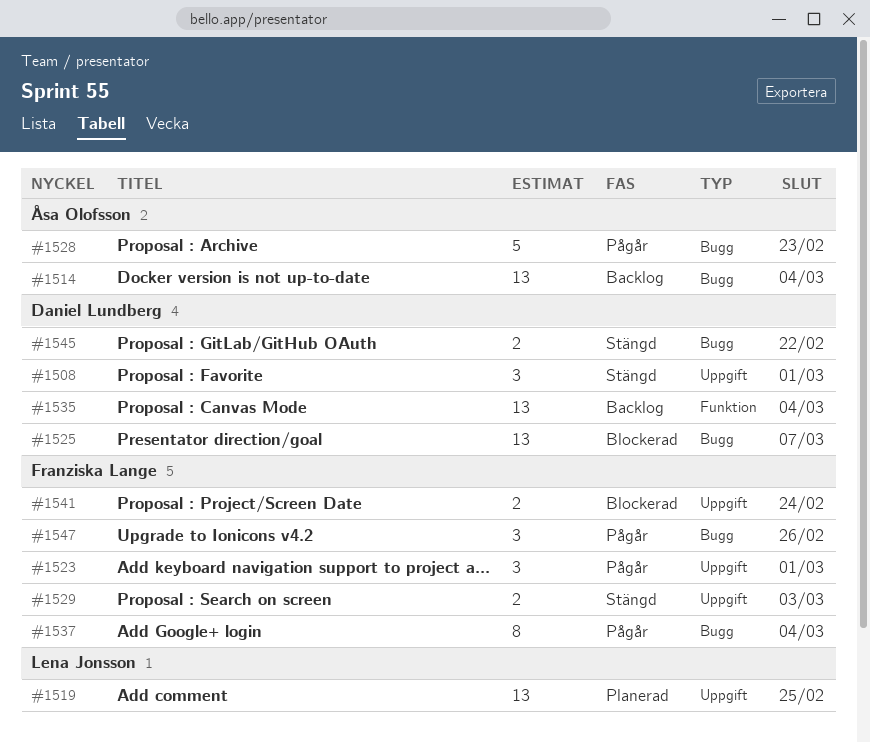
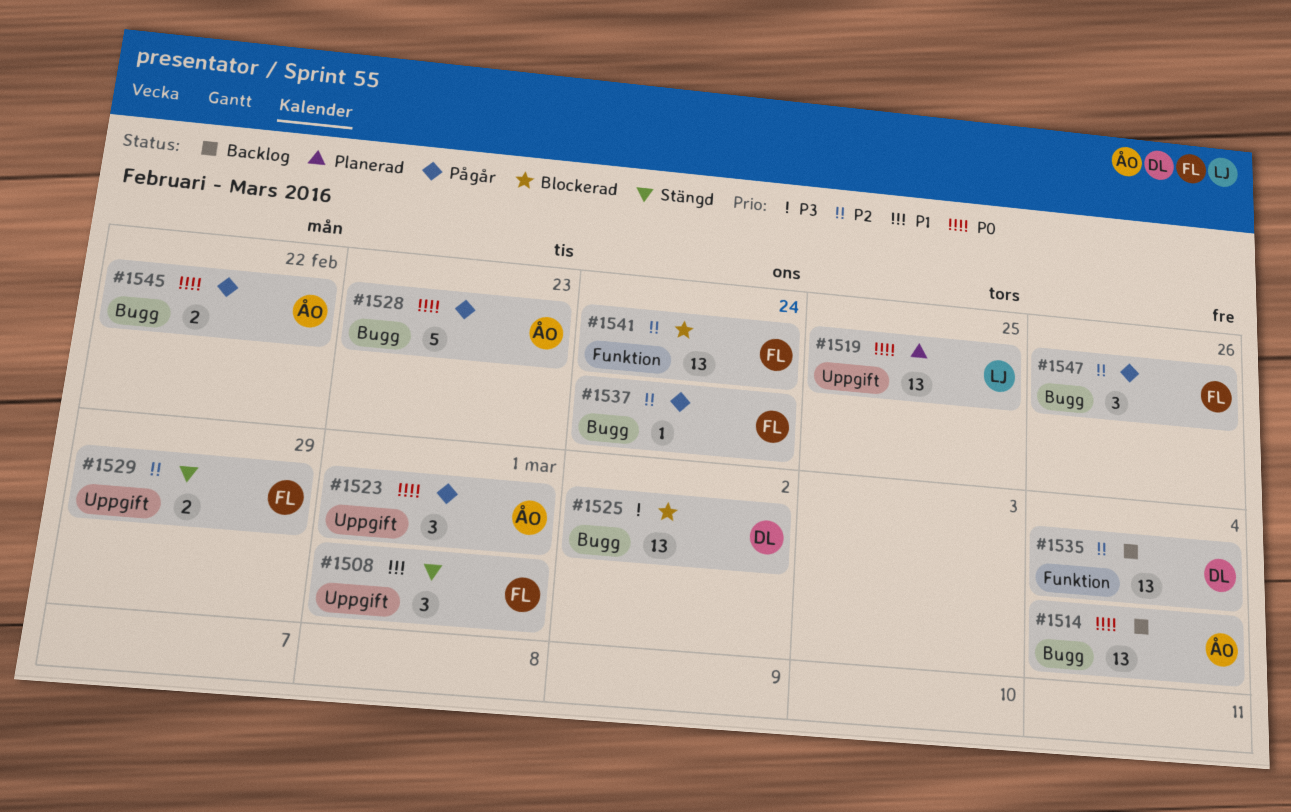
#1508, owner: Daniel Lundberg -> Franziska Lange
#1523, owner: Franziska Lange -> Åsa Olofsson
#1525, due: Mar 7 -> Mar 2
#1529, due: Mar 3 -> Feb 29
#1537, estimate: 8 -> 1
#1537, due: Mar 4 -> Feb 24
#1541, label: Uppgift -> Funktion
#1541, estimate: 2 -> 13
#1545, status: Stängd -> Pågår
#1545, owner: Daniel Lundberg -> Åsa Olofsson

